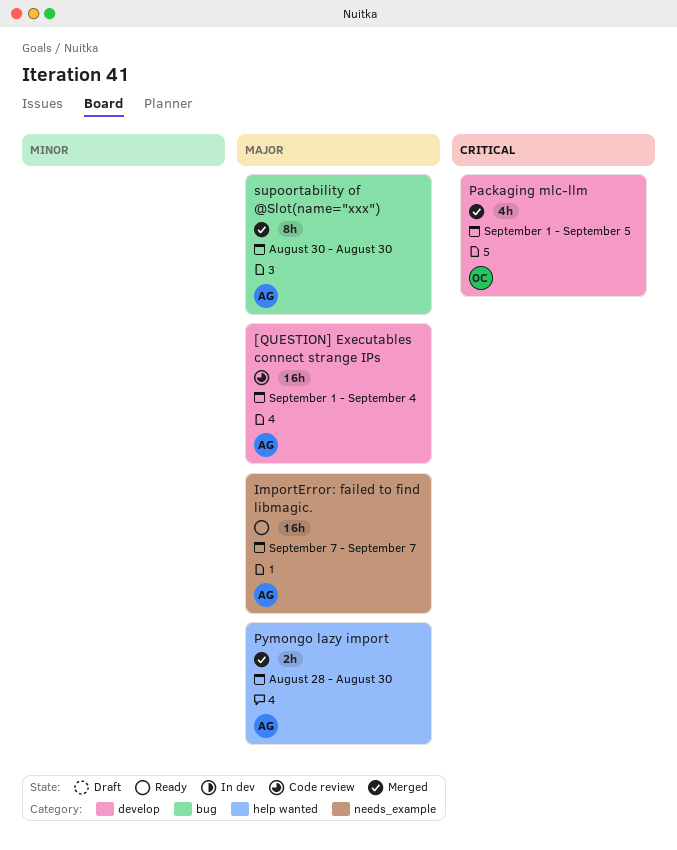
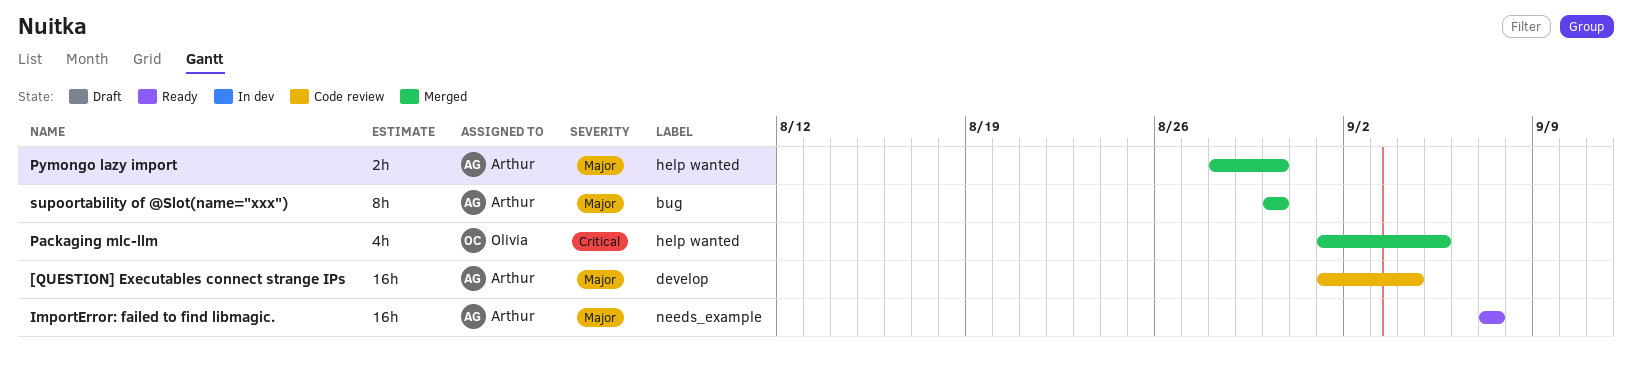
Packaging mlc-llm, label: develop -> help wanted

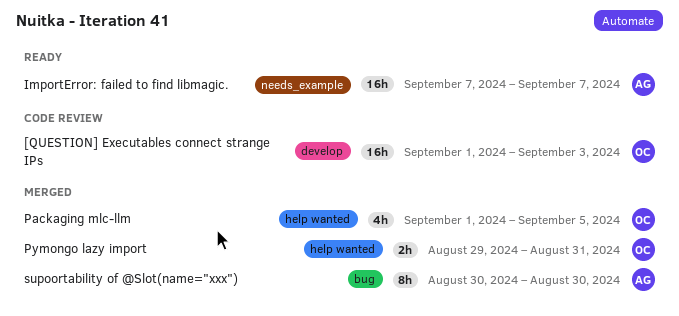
[QUESTION] Executables connect strange IPs, owner: Arthur -> Olivia
[QUESTION] Executables connect strange IPs, due: Sep 4 -> Sep 3
Pymongo lazy import, owner: Arthur -> Olivia
Pymongo lazy import, start: Aug 28 -> Aug 29
Pymongo lazy import, due: Aug 30 -> Aug 31

